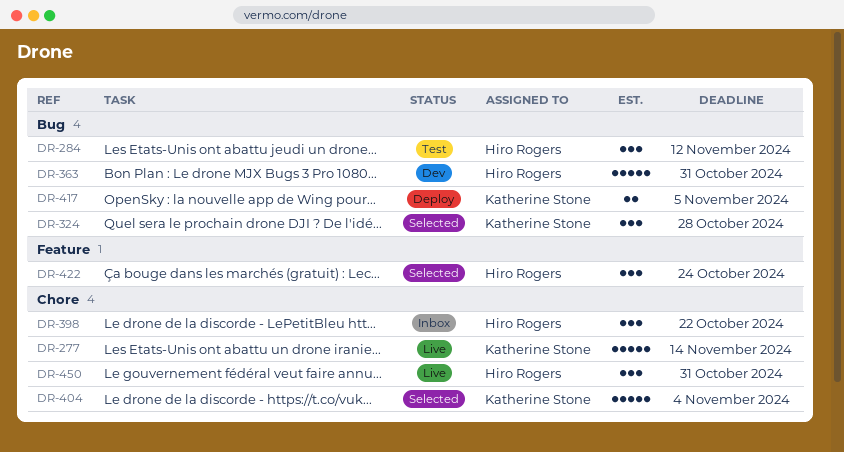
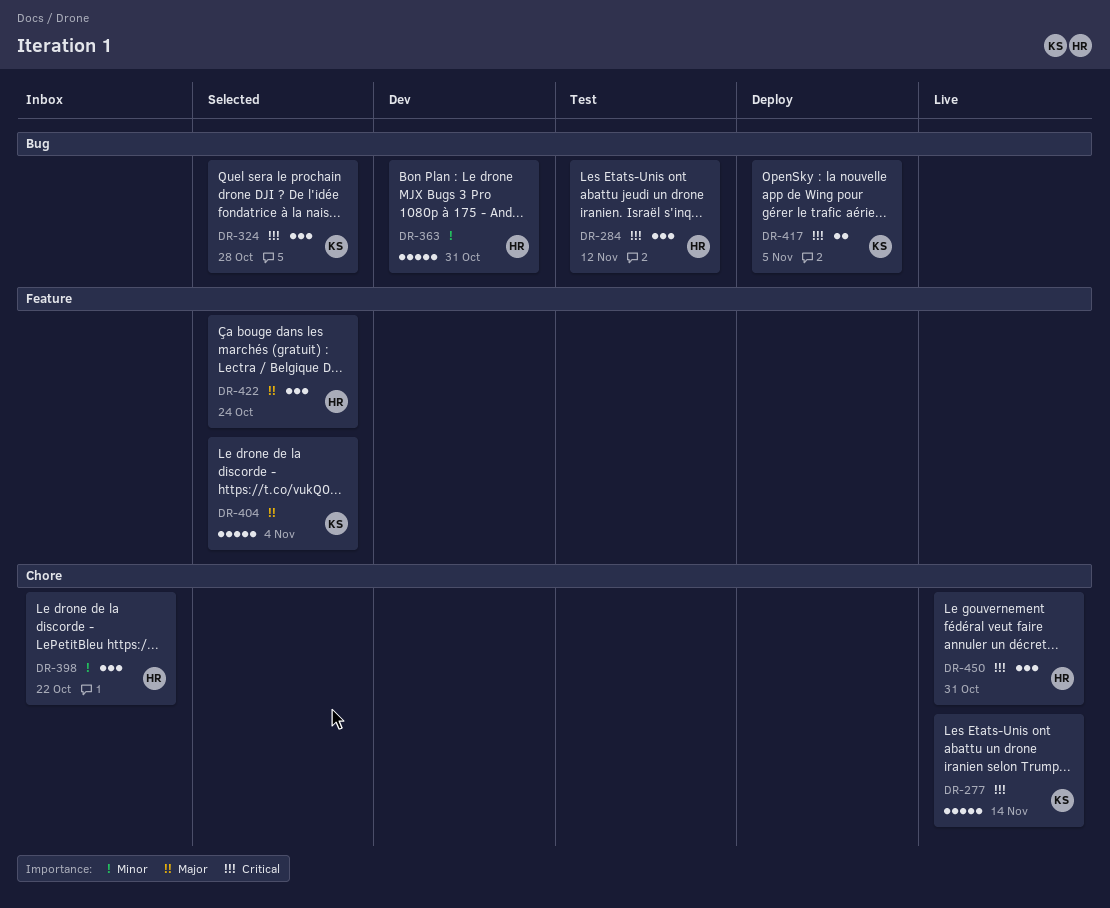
DR-404, label: Chore -> Feature

